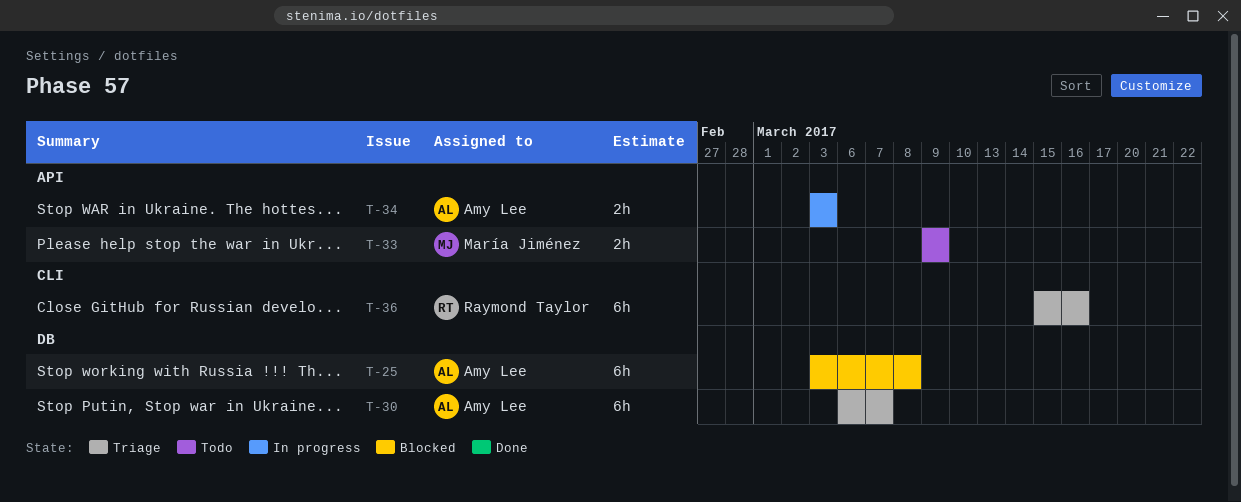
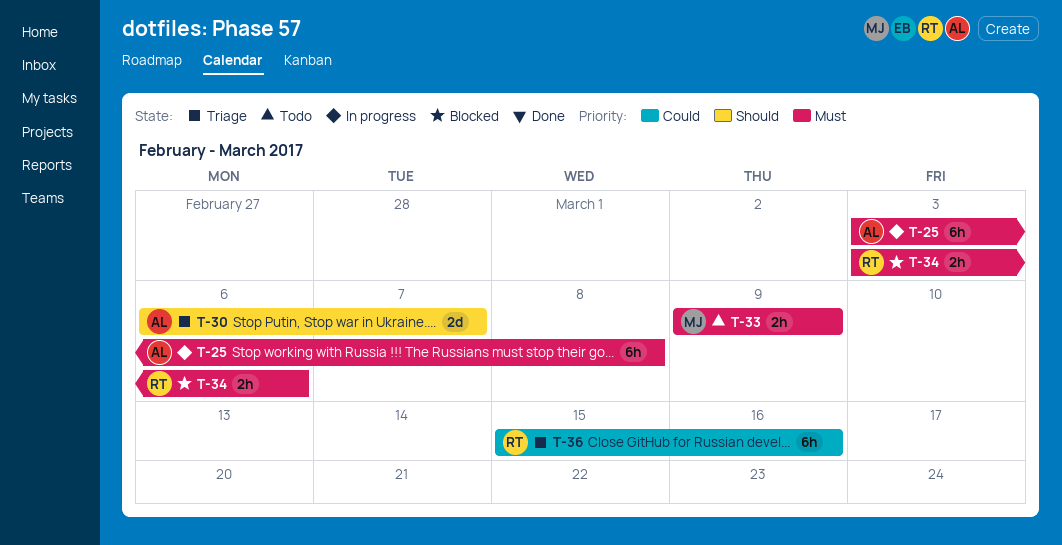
T-25, status: Blocked -> In progress
T-30, estimate: 6h -> 2d
T-34, status: In progress -> Blocked
T-34, owner: Amy Lee -> Raymond Taylor
T-34, due: Mar 3 -> Mar 6

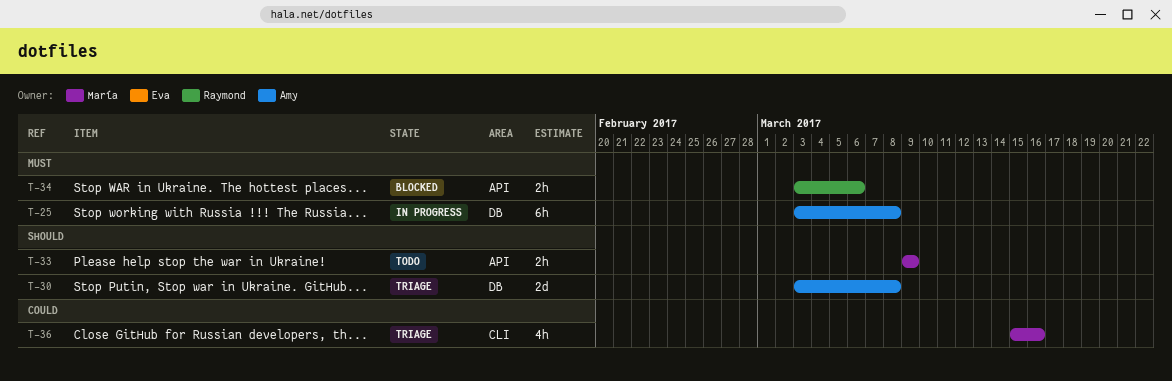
T-30, start: Mar 6 -> Mar 3
T-30, due: Mar 7 -> Mar 8
T-33, priority: Must -> Should
T-36, owner: Raymond -> María
T-36, estimate: 6h -> 4h

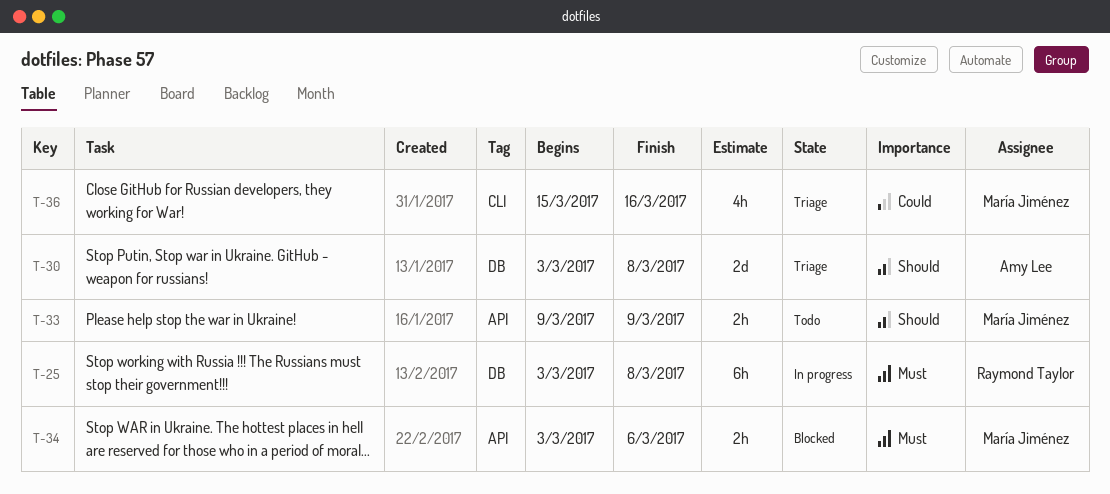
T-25, owner: Amy Lee -> Raymond Taylor
T-34, owner: Raymond Taylor -> María Jiménez

